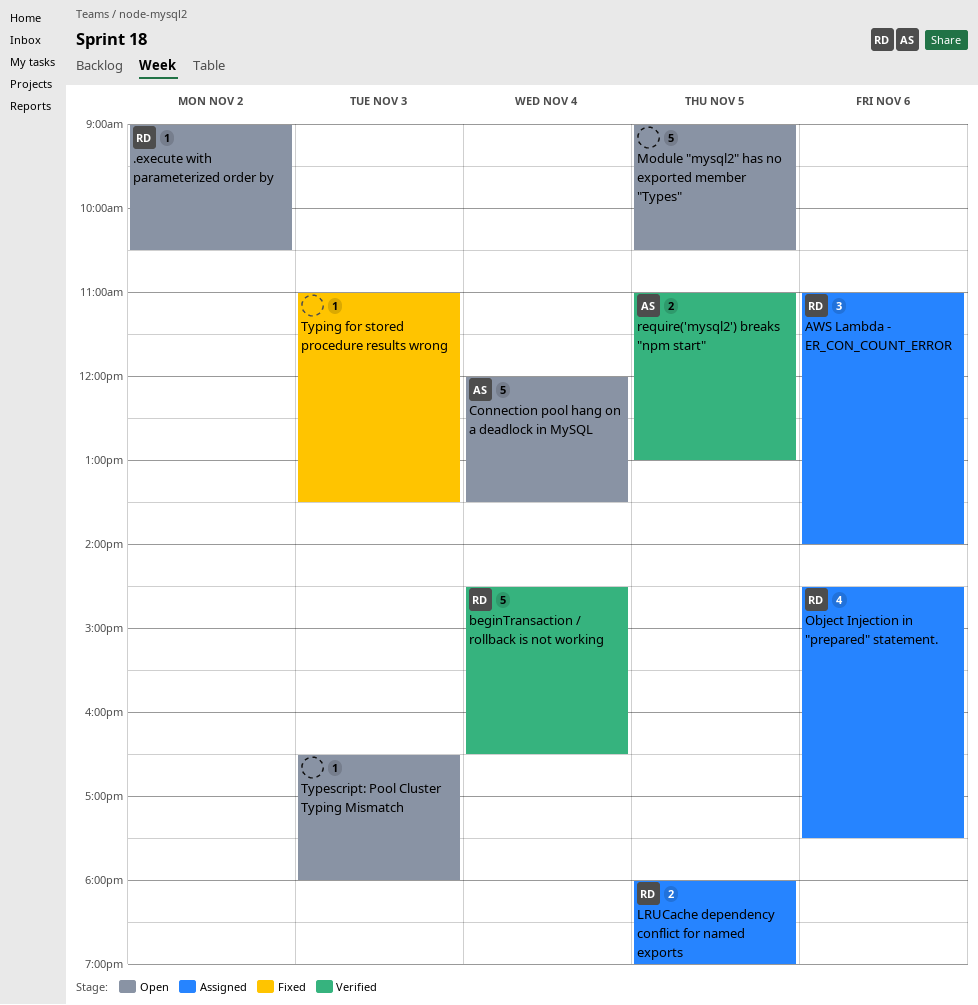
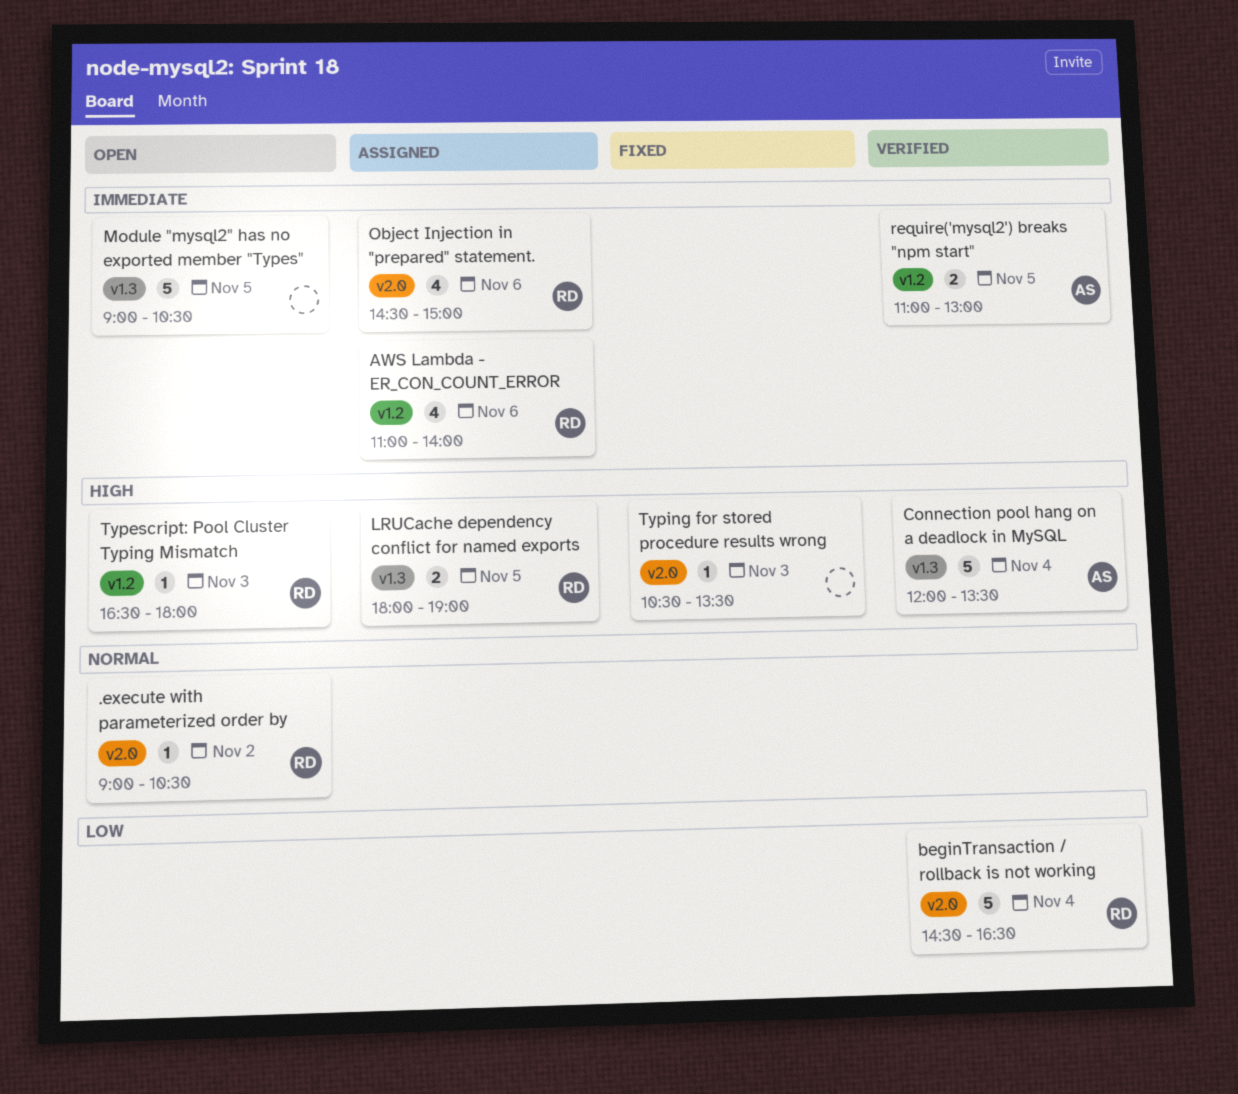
AWS Lambda - ER_CON_COUNT_ERROR, estimate: 3 -> 4
Connection pool hang on a deadlock in MySQL, status: Open -> Verified
Object Injection in "prepared" statement., ends: 17:30 -> 15:00
Typescript: Pool Cluster Typing Mismatch, owner: none -> RD
Typing for stored procedure results wrong, begins: 11:00 -> 10:30

